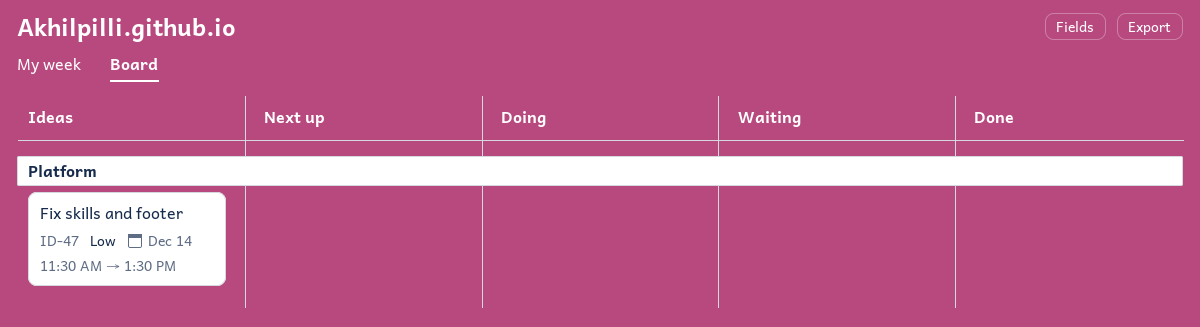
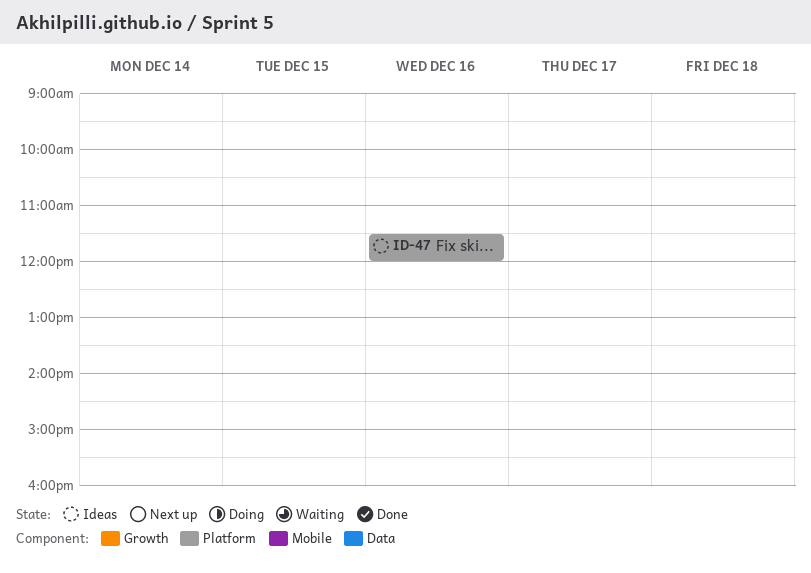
ID-47, day: Dec 14 -> Dec 16
ID-47, ends: 13:30 -> 12:00

